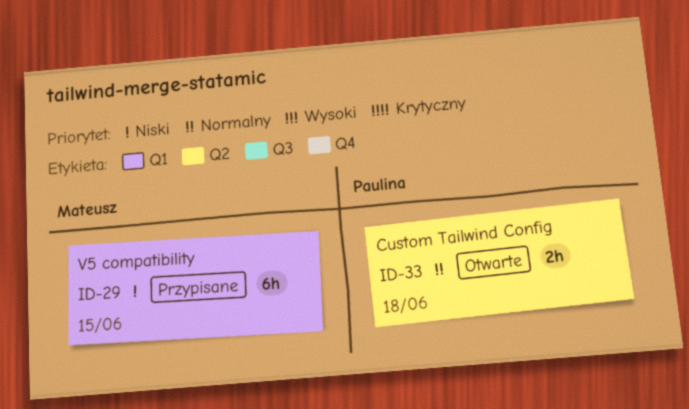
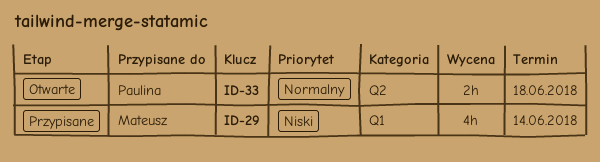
ID-29, estimate: 6h -> 4h
ID-29, due: Jun 15 -> Jun 14

